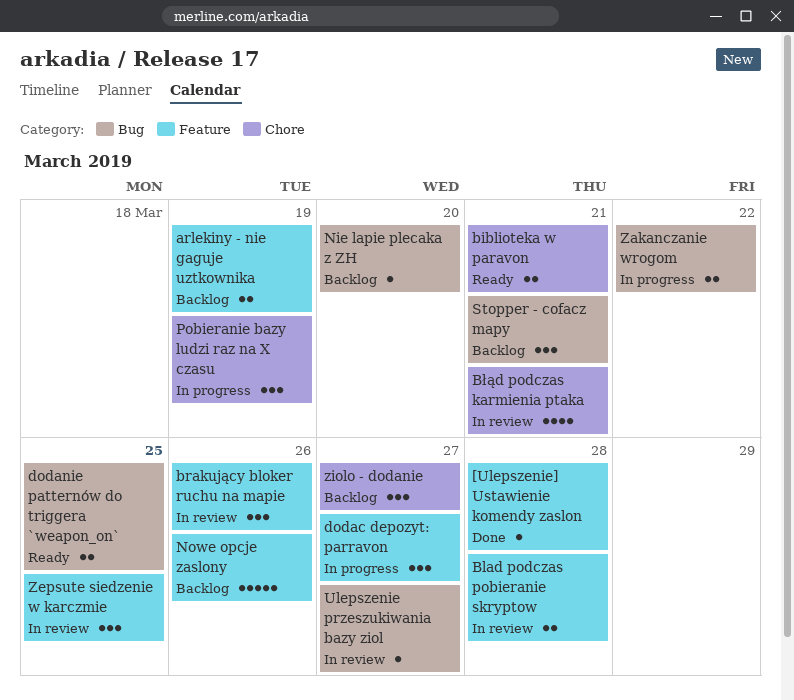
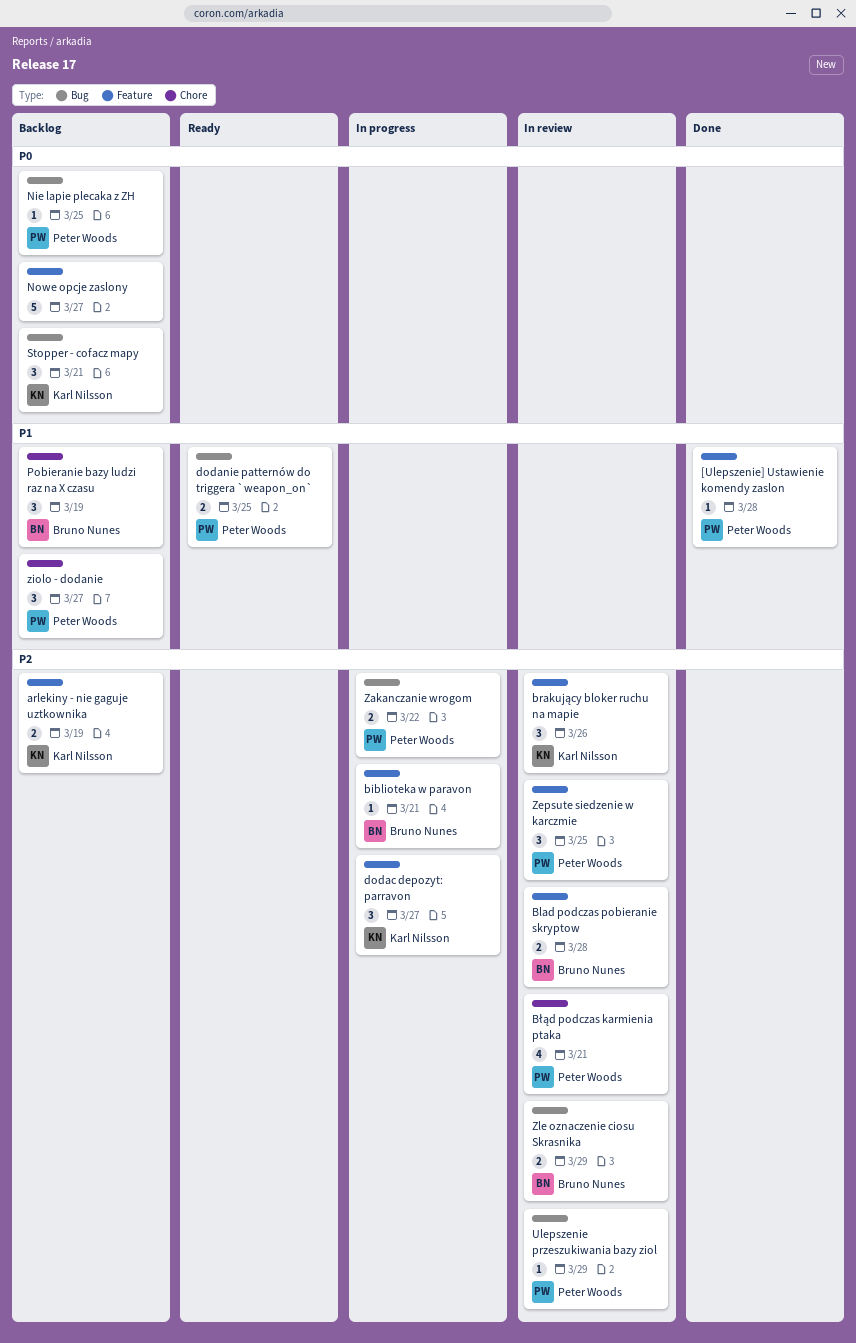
biblioteka w paravon, status: Ready -> In progress
biblioteka w paravon, label: Chore -> Feature
biblioteka w paravon, estimate: 2 -> 1
Nie lapie plecaka z ZH, due: Mar 20 -> Mar 25
Nowe opcje zaslony, due: Mar 26 -> Mar 27
Pobieranie bazy ludzi raz na X czasu, status: In progress -> Backlog
Ulepszenie przeszukiwania bazy ziol, due: Mar 27 -> Mar 29
Zle oznaczenie ciosu Skrasnika: none -> present

